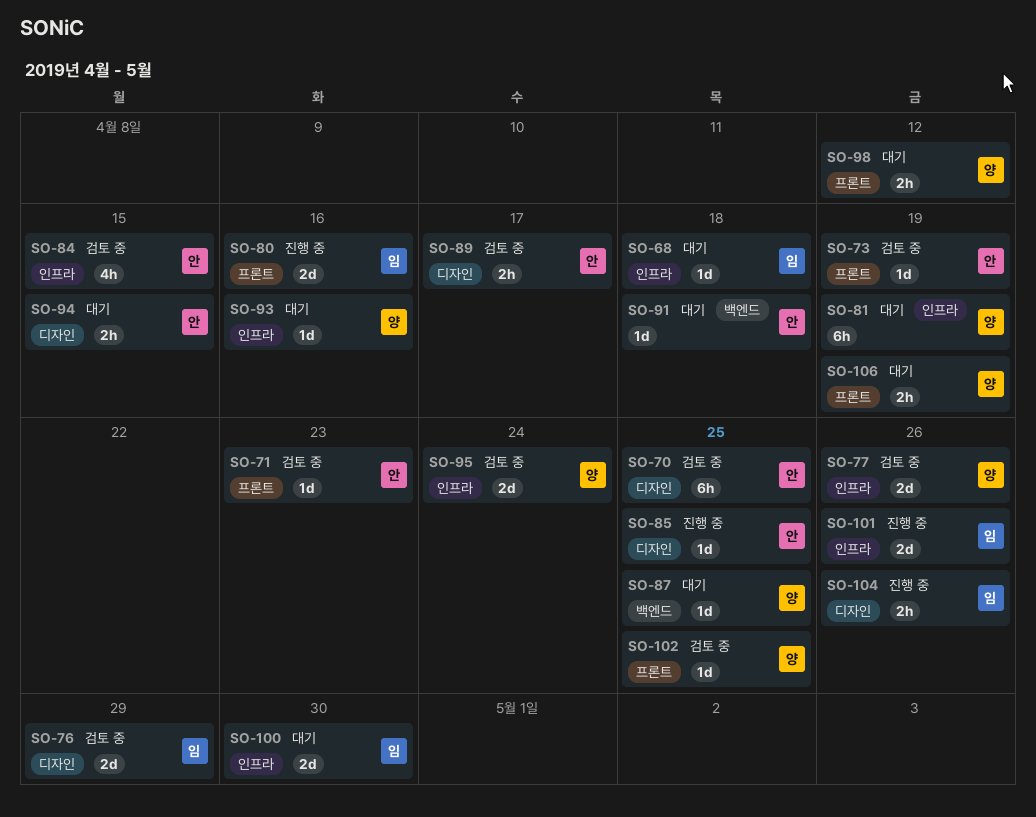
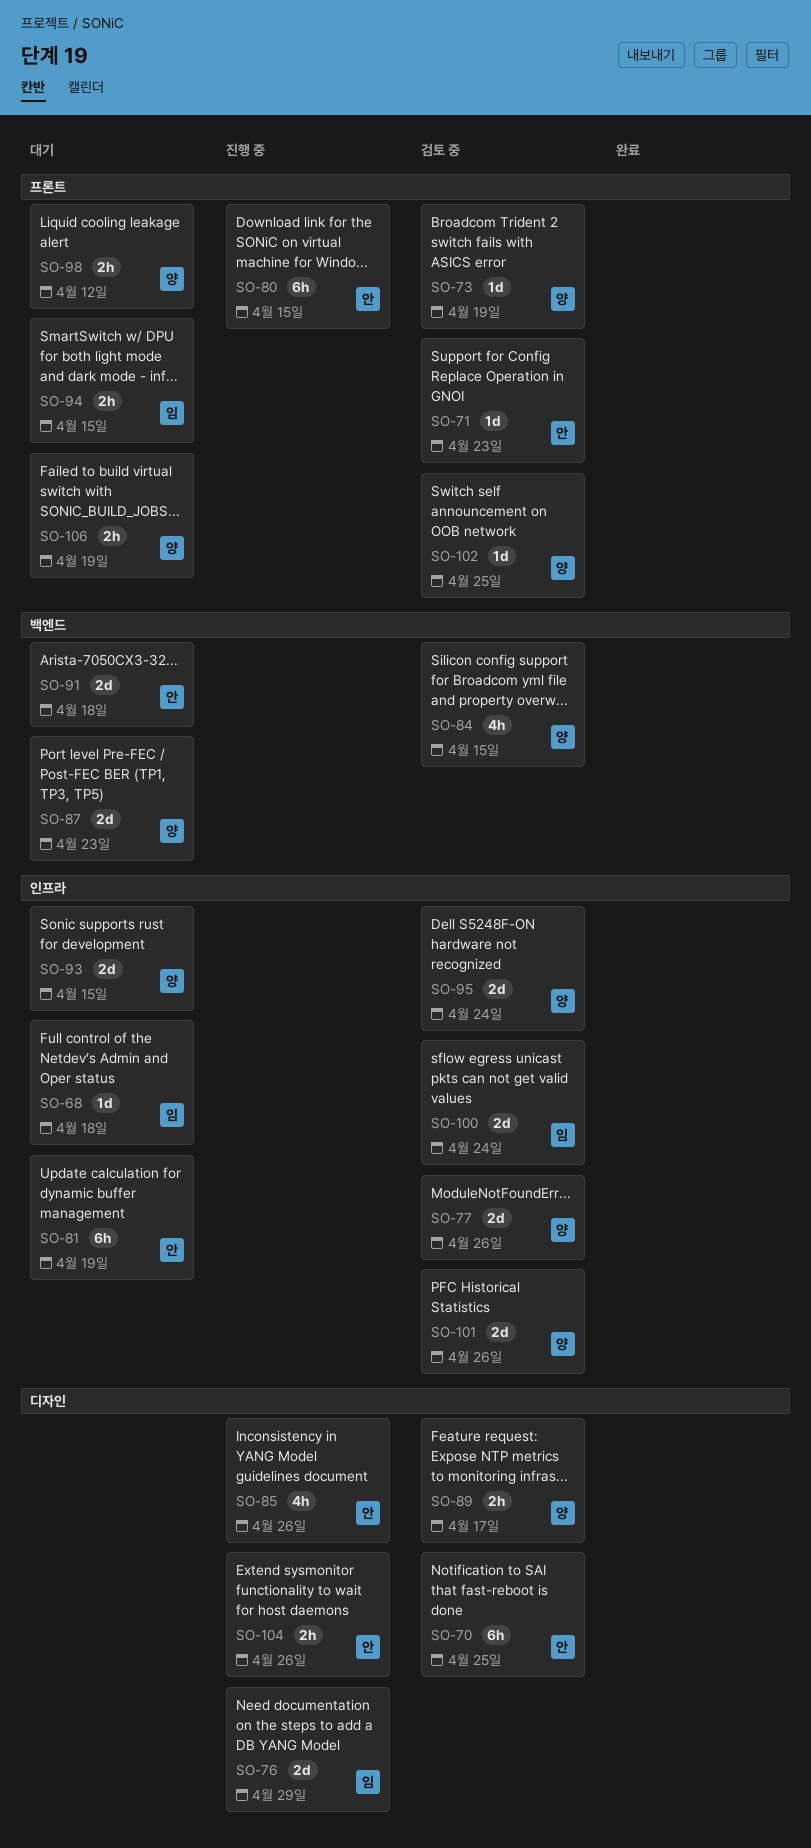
SO-73, owner: 안 -> 양
SO-76, status: 검토 중 -> 진행 중
SO-80, owner: 임 -> 안
SO-80, estimate: 2d -> 6h
SO-80, due: Apr 16 -> Apr 15
SO-81, owner: 양 -> 안
SO-84, owner: 안 -> 양
SO-84, label: 인프라 -> 백엔드
SO-85, estimate: 1d -> 4h
SO-85, due: Apr 25 -> Apr 26
SO-87, estimate: 1d -> 2d
SO-87, due: Apr 25 -> Apr 23
SO-89, owner: 안 -> 양
SO-91, estimate: 1d -> 2d
SO-93, estimate: 1d -> 2d
SO-93, due: Apr 16 -> Apr 15
SO-94, owner: 안 -> 임
SO-94, label: 디자인 -> 프론트
SO-100, status: 대기 -> 검토 중
SO-100, due: Apr 30 -> Apr 24
SO-101, status: 진행 중 -> 검토 중
SO-101, owner: 임 -> 양
SO-104, owner: 임 -> 안

